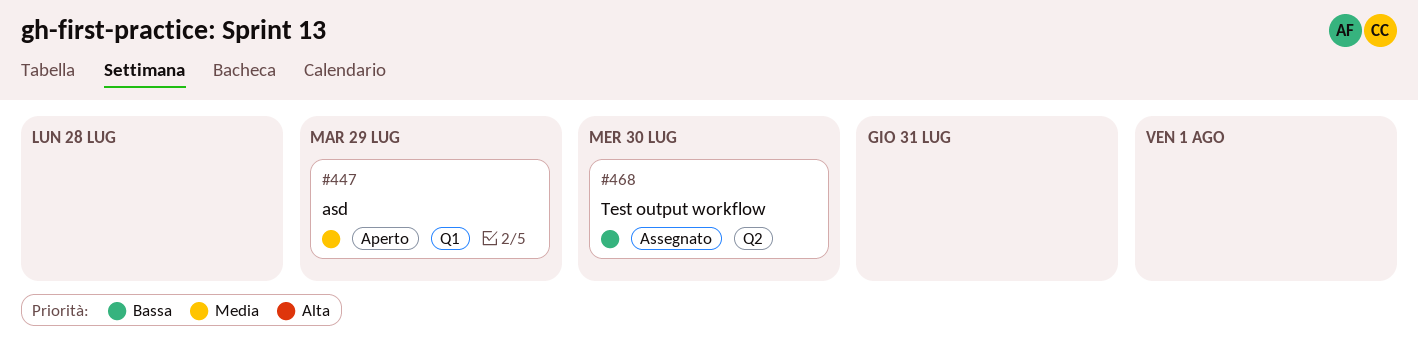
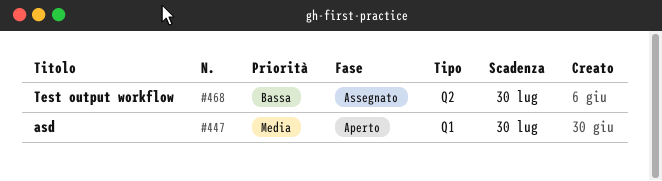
#447, due: Jul 29 -> Jul 30

